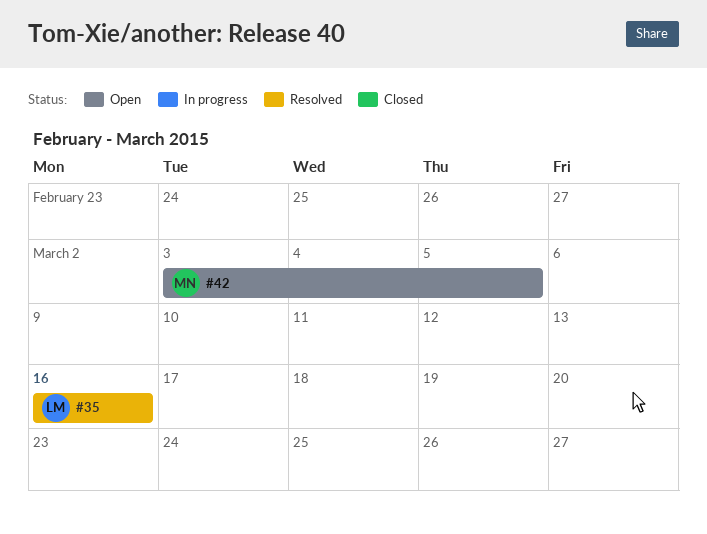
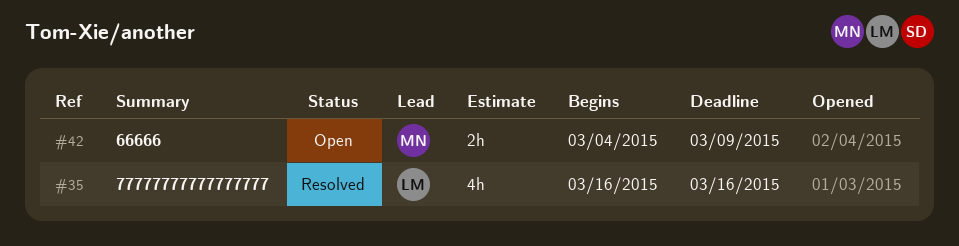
#42, start: Mar 3 -> Mar 4
#42, due: Mar 5 -> Mar 9

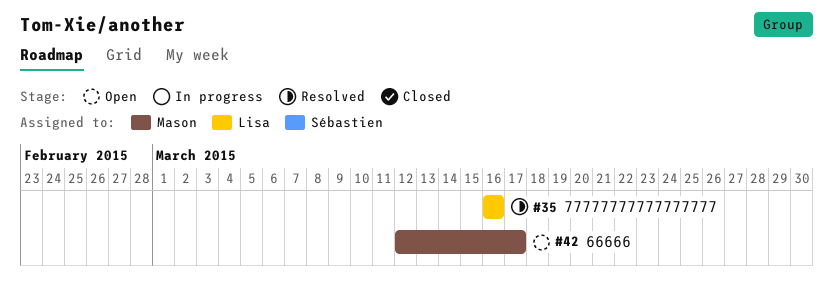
#42, start: Mar 4 -> Mar 12
#42, due: Mar 9 -> Mar 17

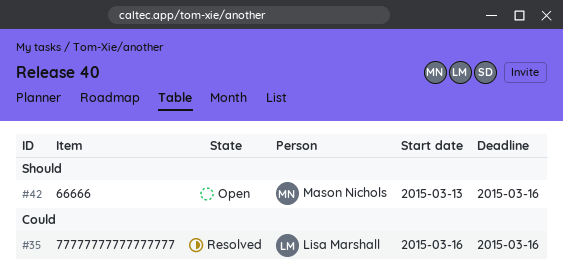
#42, start: Mar 12 -> Mar 13
#42, due: Mar 17 -> Mar 16

